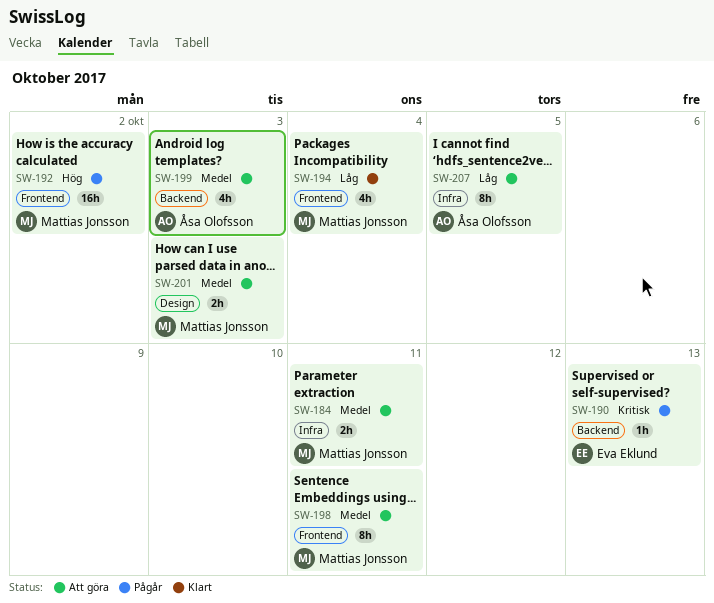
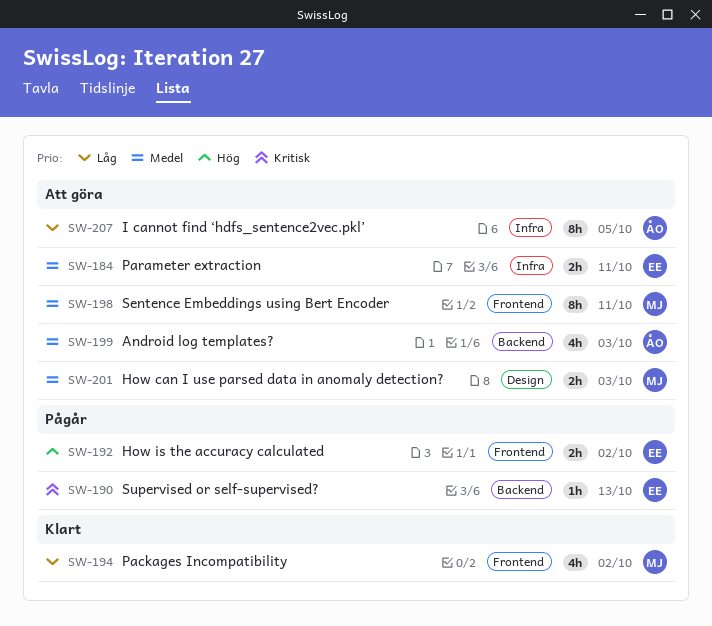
SW-184, owner: Mattias Jonsson -> Eva Eklund
SW-192, owner: Mattias Jonsson -> Eva Eklund
SW-192, estimate: 16h -> 2h
SW-194, due: Oct 4 -> Oct 2

